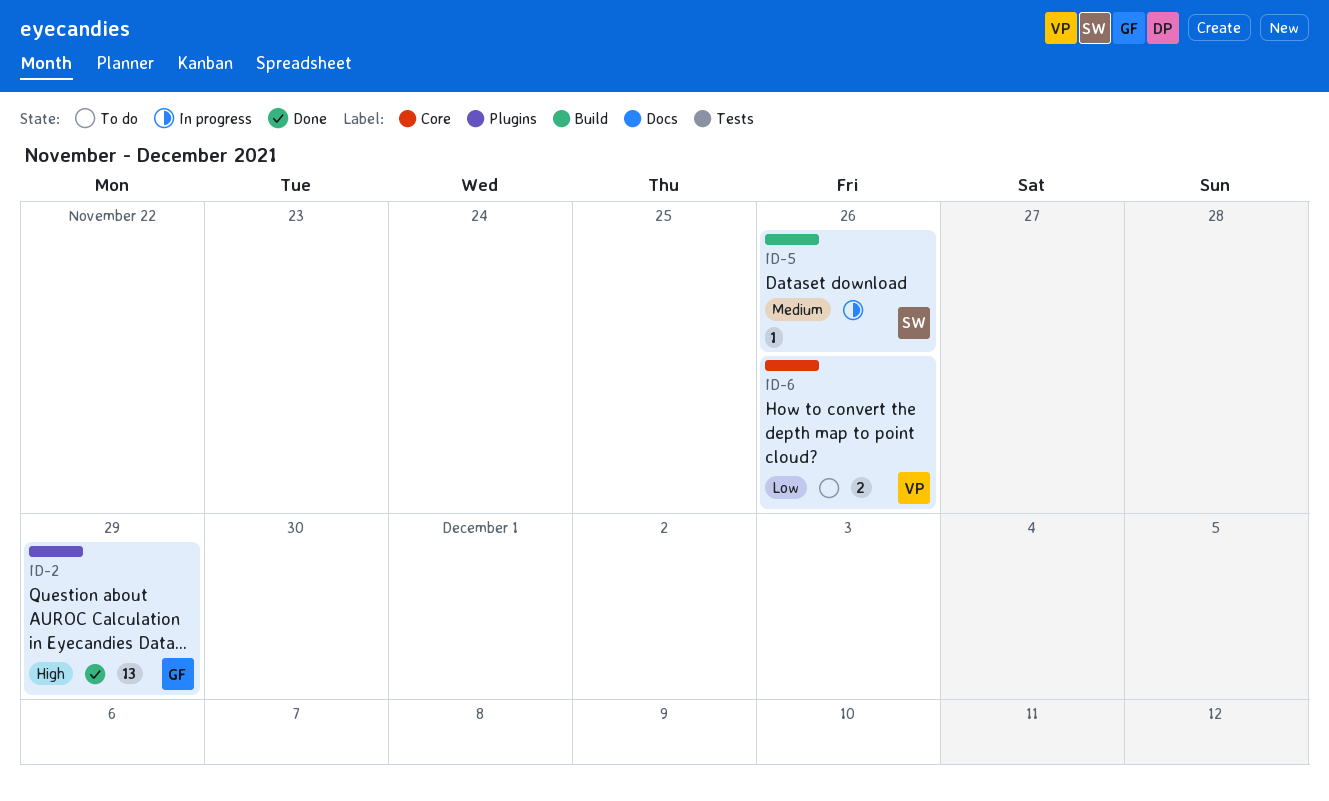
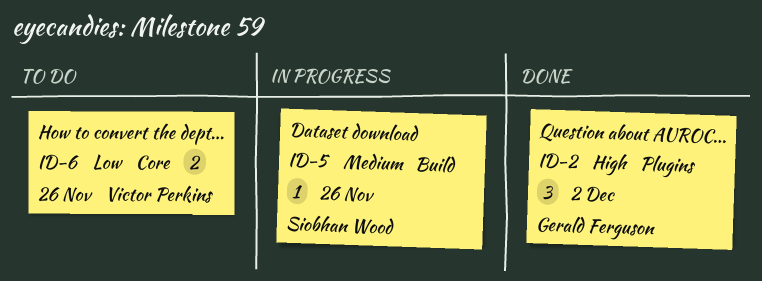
ID-2, estimate: 13 -> 3
ID-2, due: Nov 29 -> Dec 2

